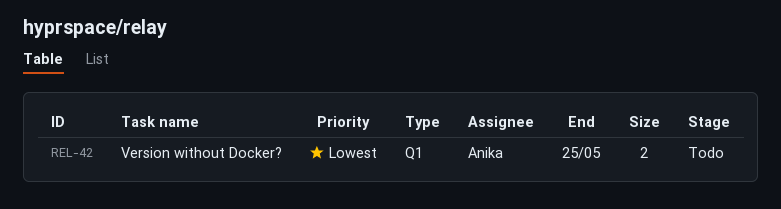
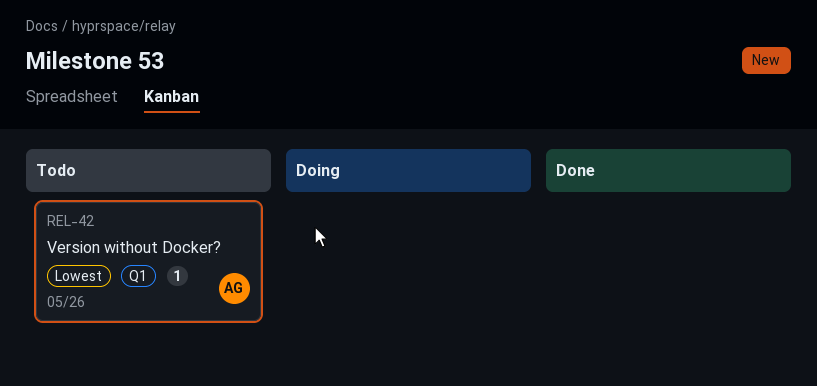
REL-42, estimate: 2 -> 1
REL-42, due: May 25 -> May 26

